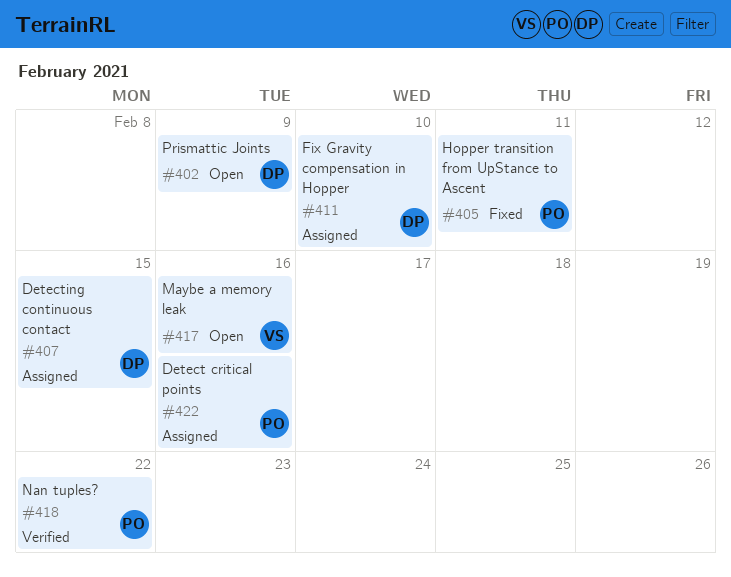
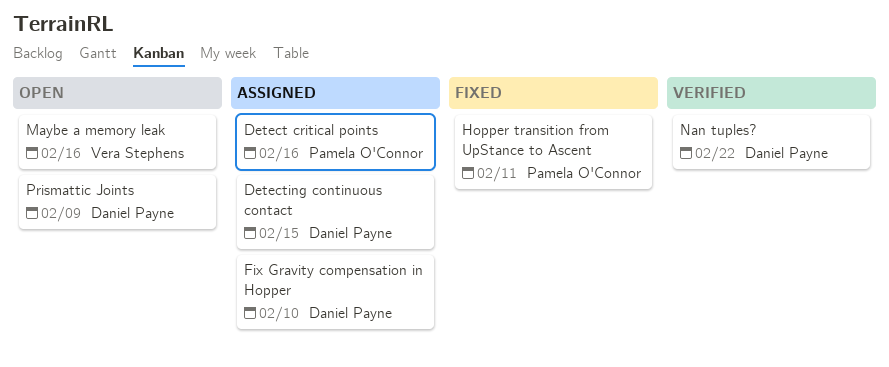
Nan tuples?, owner: Pamela O'Connor -> Daniel Payne

